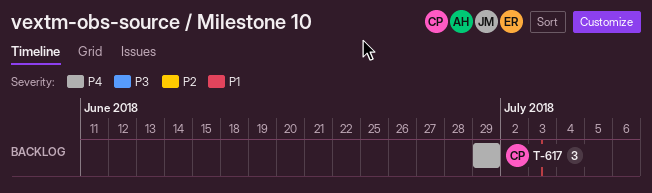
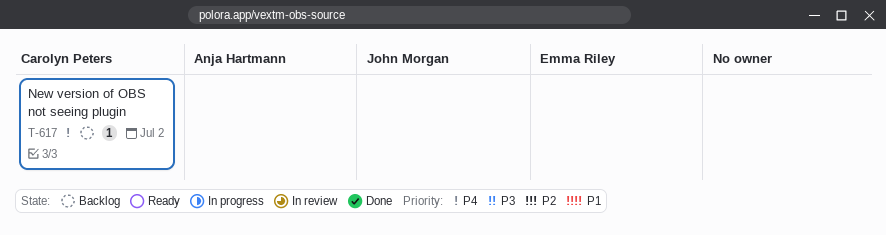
T-617, estimate: 3 -> 1
T-617, due: Jun 29 -> Jul 2

